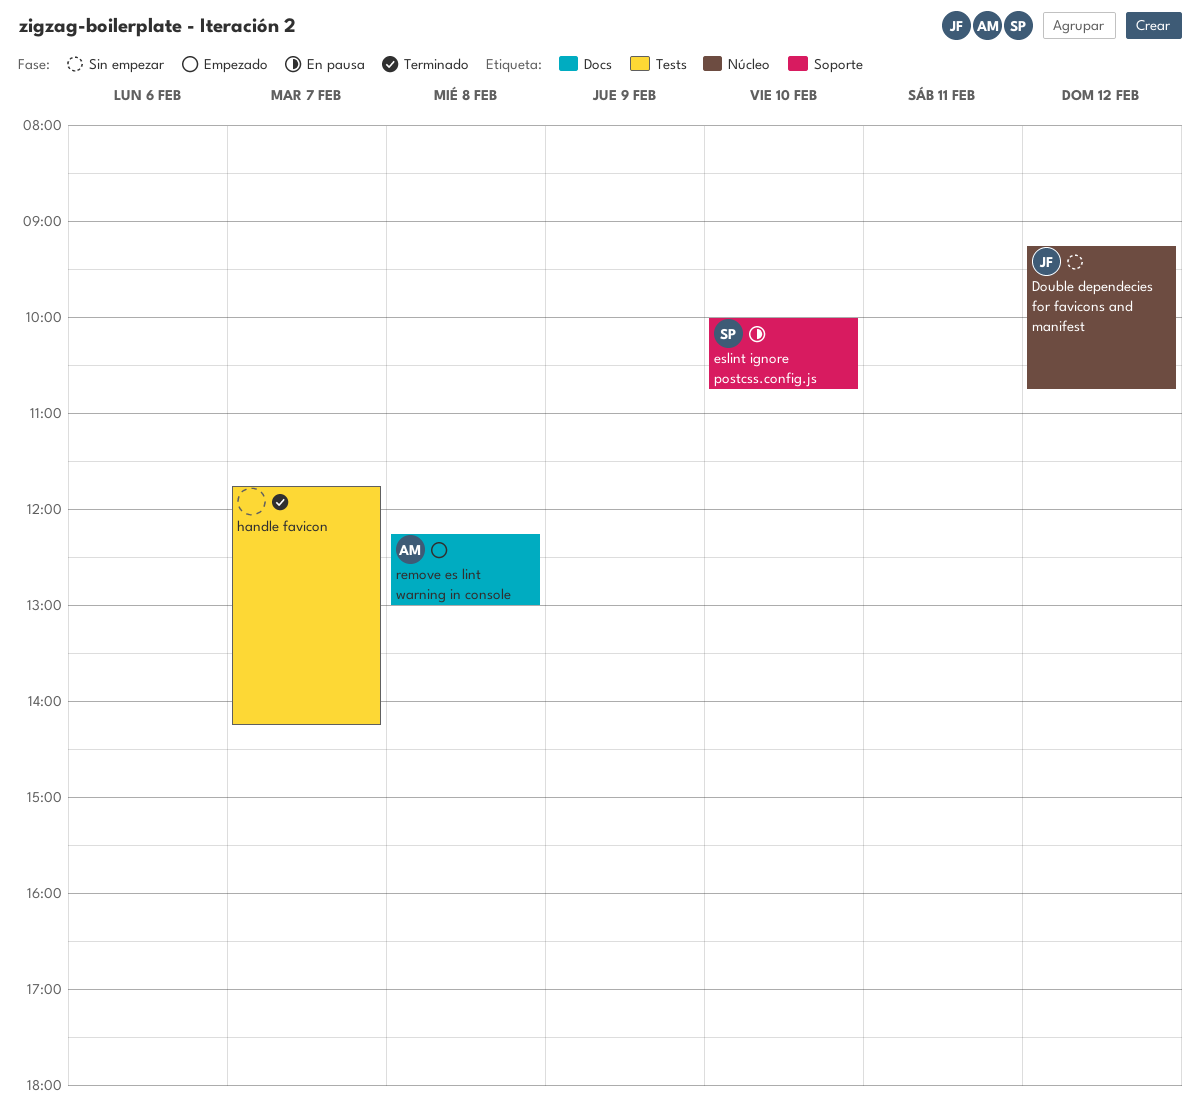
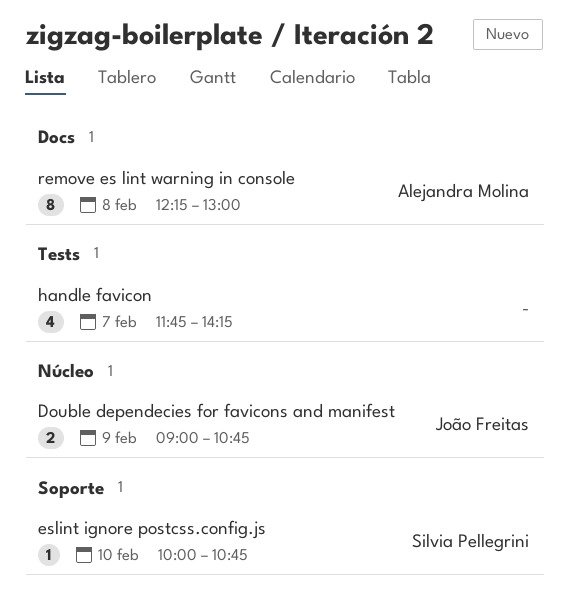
Double dependecies for favicons and manifest, day: Feb 12 -> Feb 9
Double dependecies for favicons and manifest, begins: 09:15 -> 09:00

